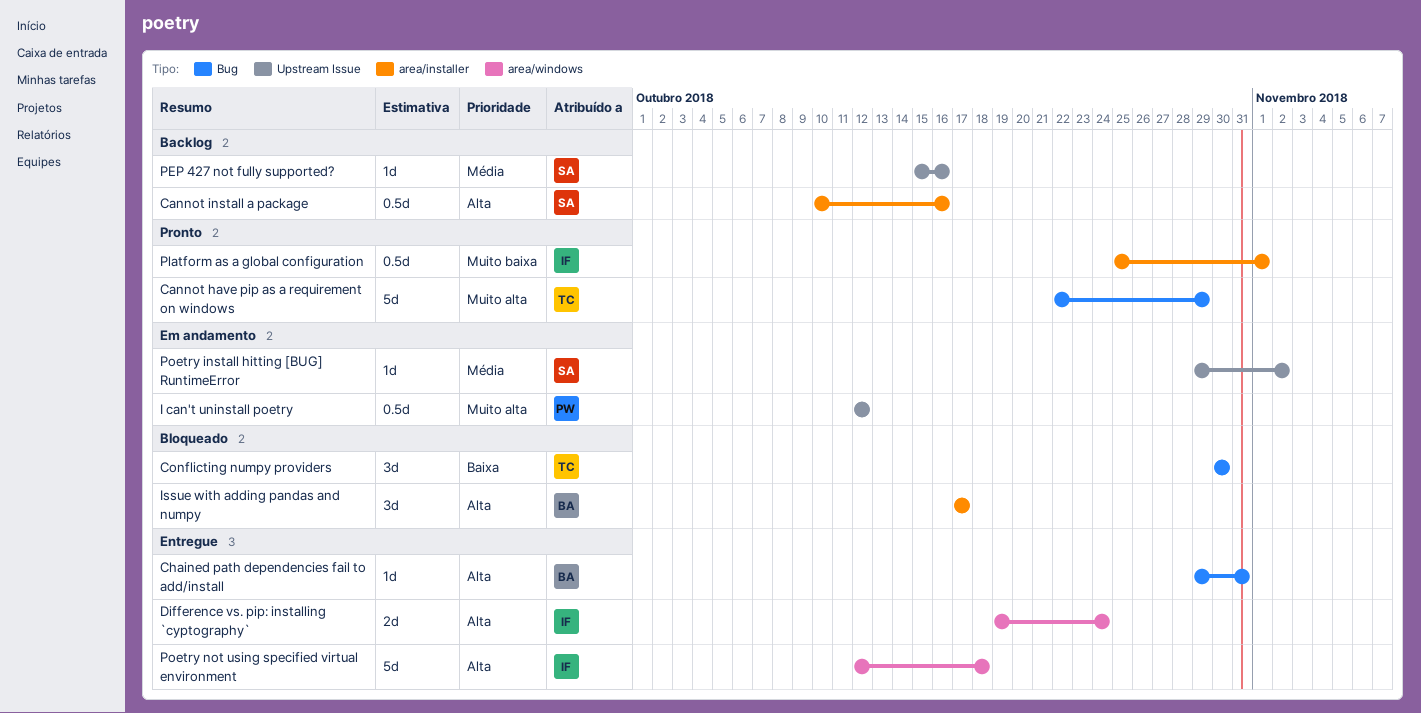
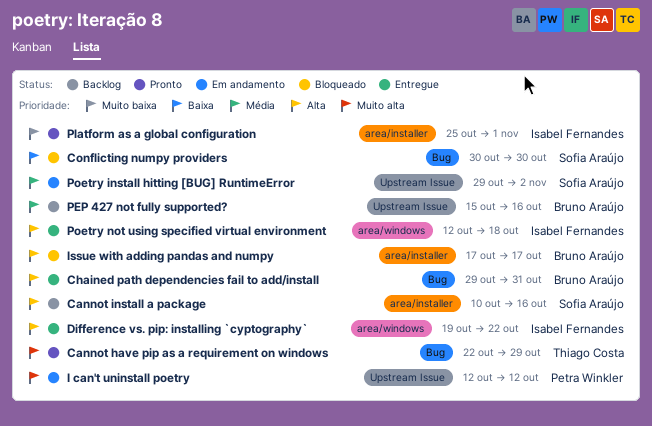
Conflicting numpy providers, owner: Thiago Costa -> Sofia Araújo
Difference vs. pip: installing `cyptography`, due: Oct 24 -> Oct 22
PEP 427 not fully supported?, owner: Sofia Araújo -> Bruno Araújo

